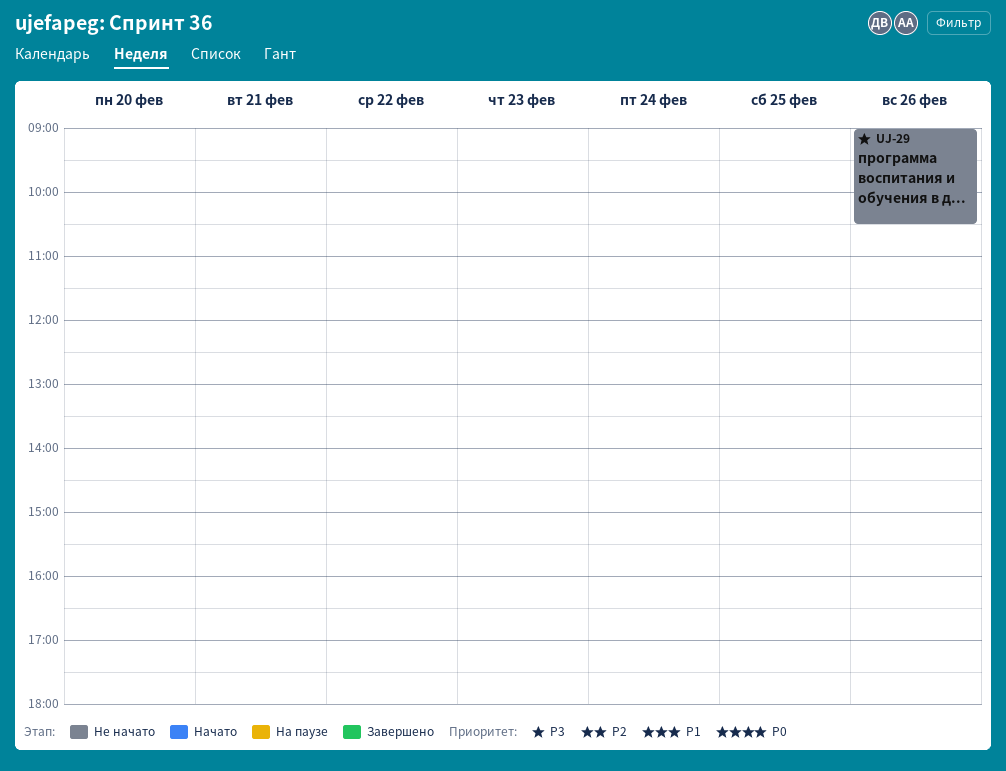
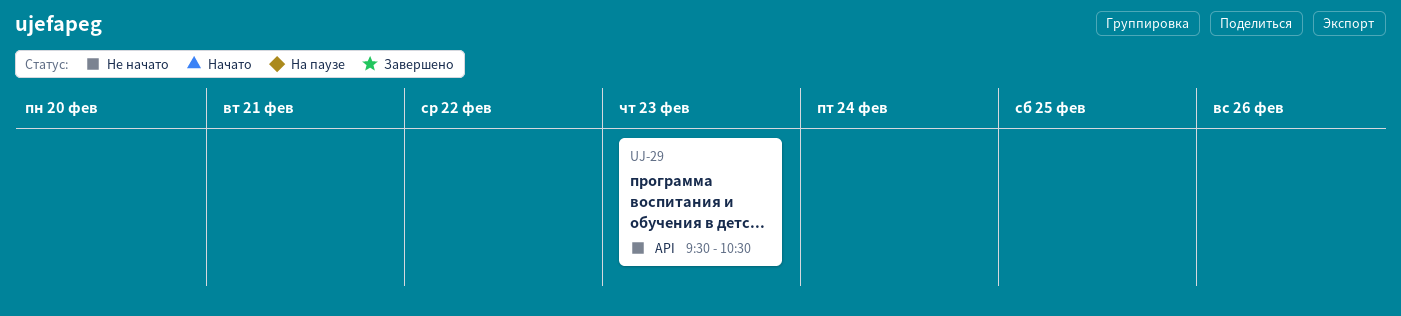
UJ-29, day: Feb 26 -> Feb 23
UJ-29, begins: 09:00 -> 09:30

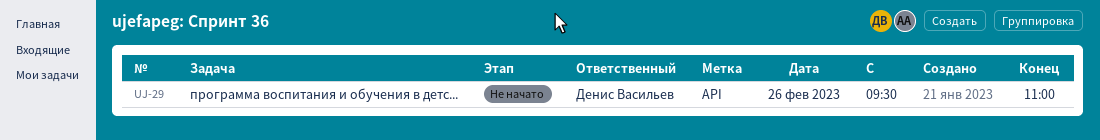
UJ-29, day: Feb 23 -> Feb 26
UJ-29, ends: 10:30 -> 11:00

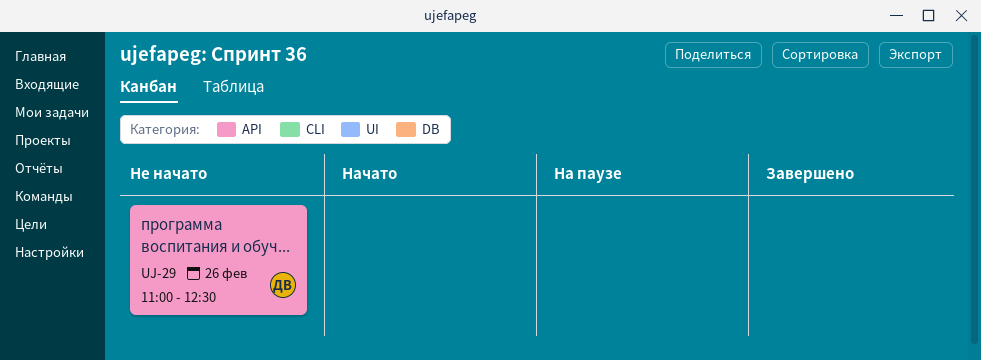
UJ-29, begins: 09:30 -> 11:00
UJ-29, ends: 11:00 -> 12:30

